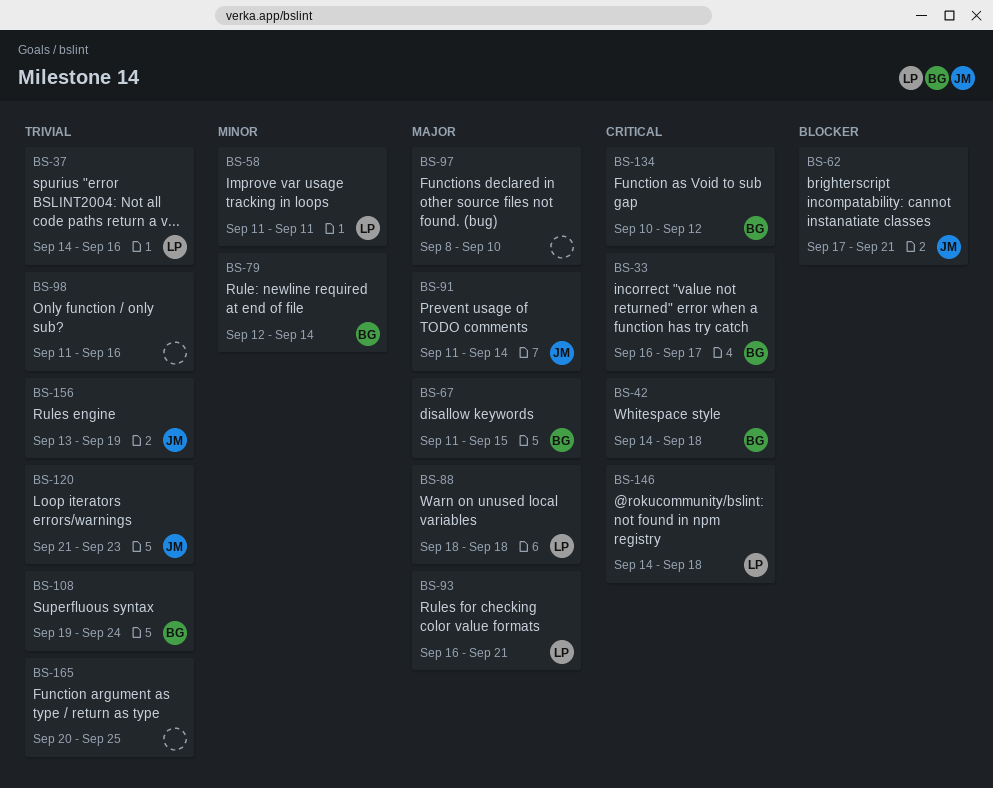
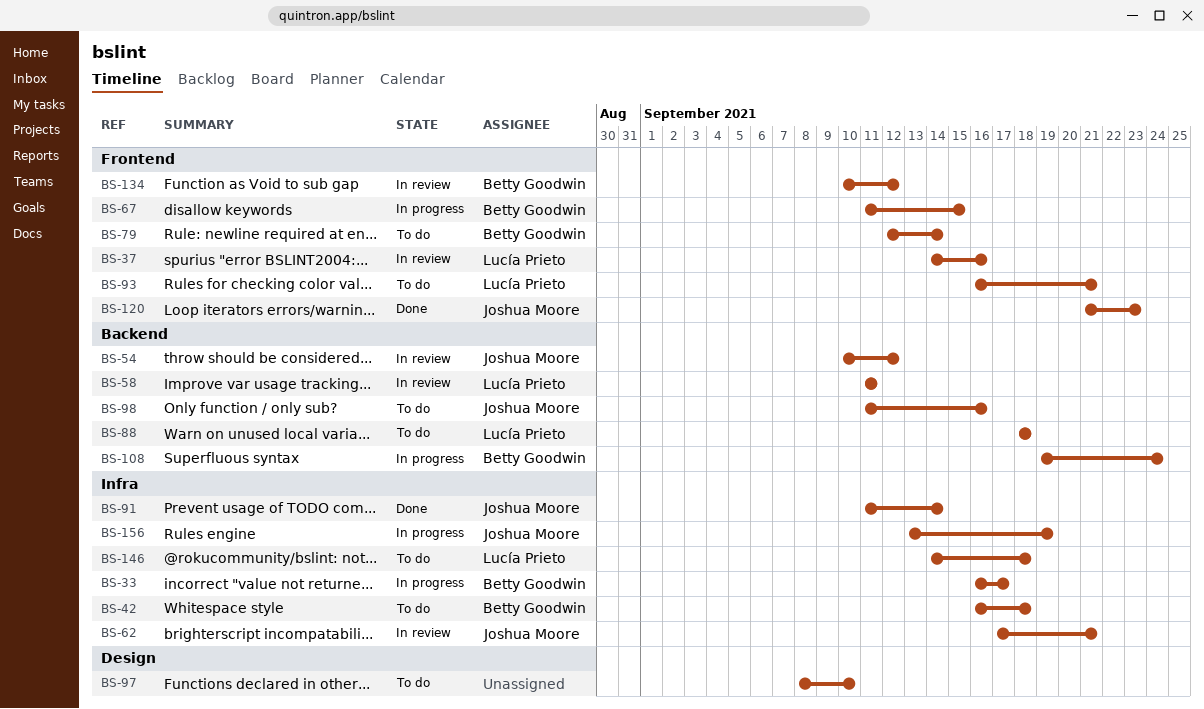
BS-42, start: Sep 14 -> Sep 16
BS-54: none -> present
BS-98, owner: none -> Joshua Moore
BS-165: present -> none

